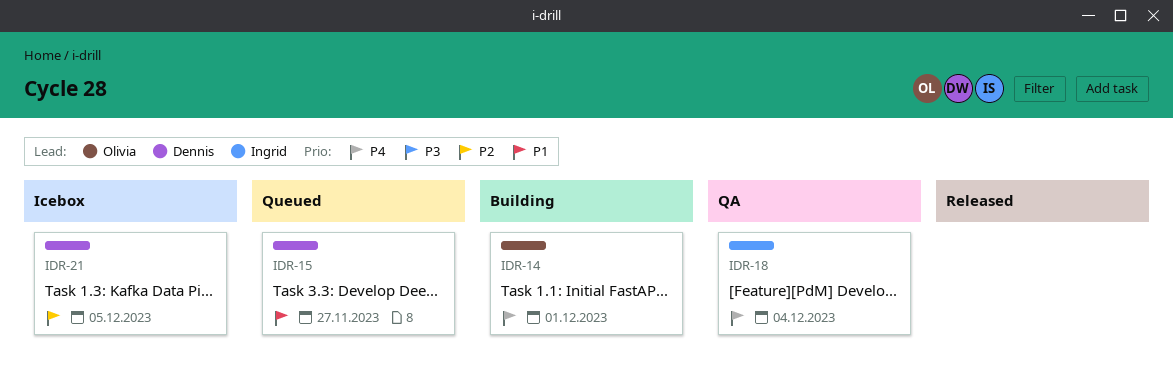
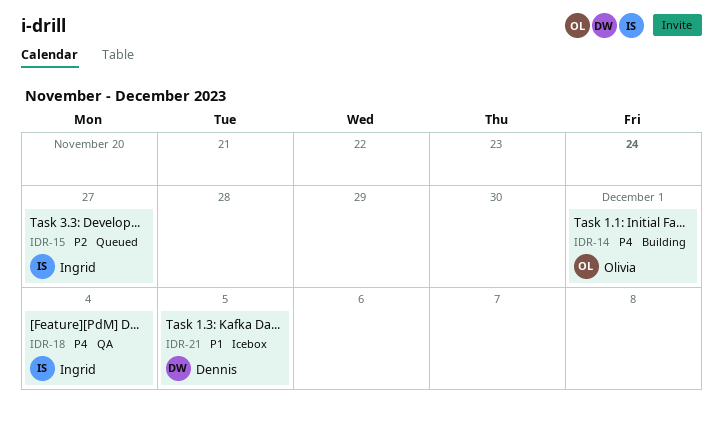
IDR-15, owner: Dennis -> Ingrid
IDR-15, priority: P1 -> P2
IDR-21, priority: P2 -> P1

